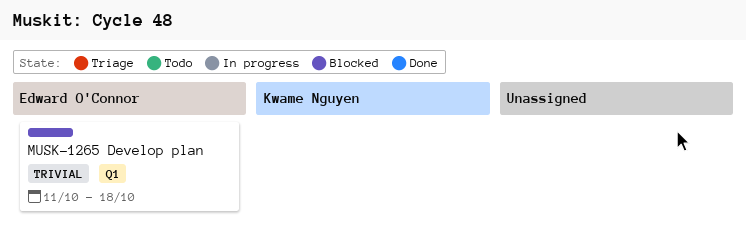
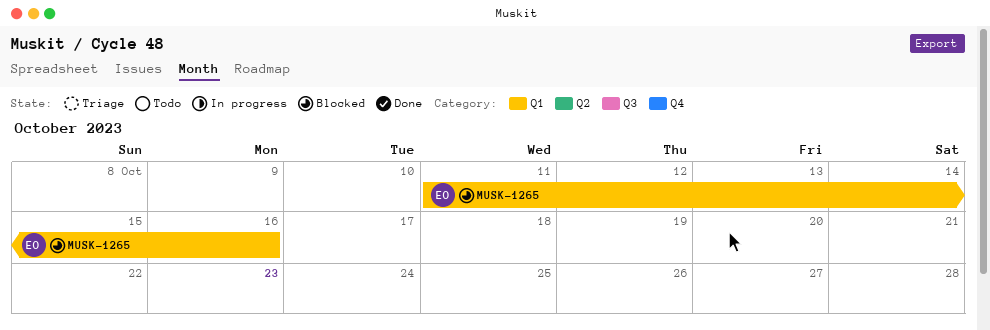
MUSK-1265, due: Oct 18 -> Oct 16

